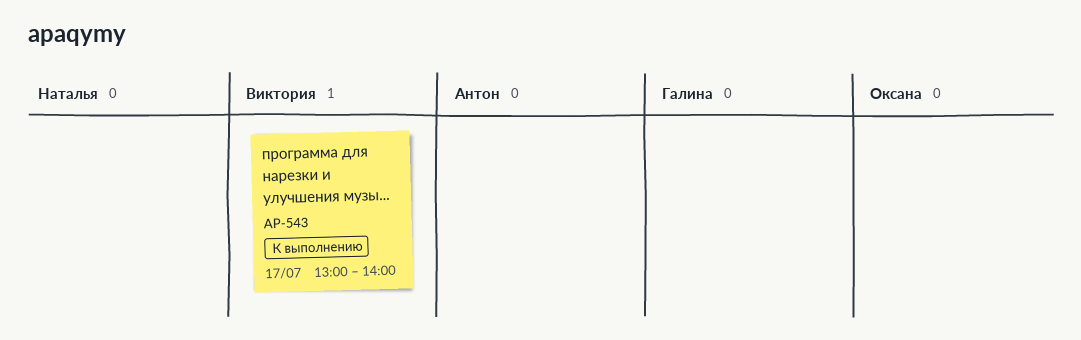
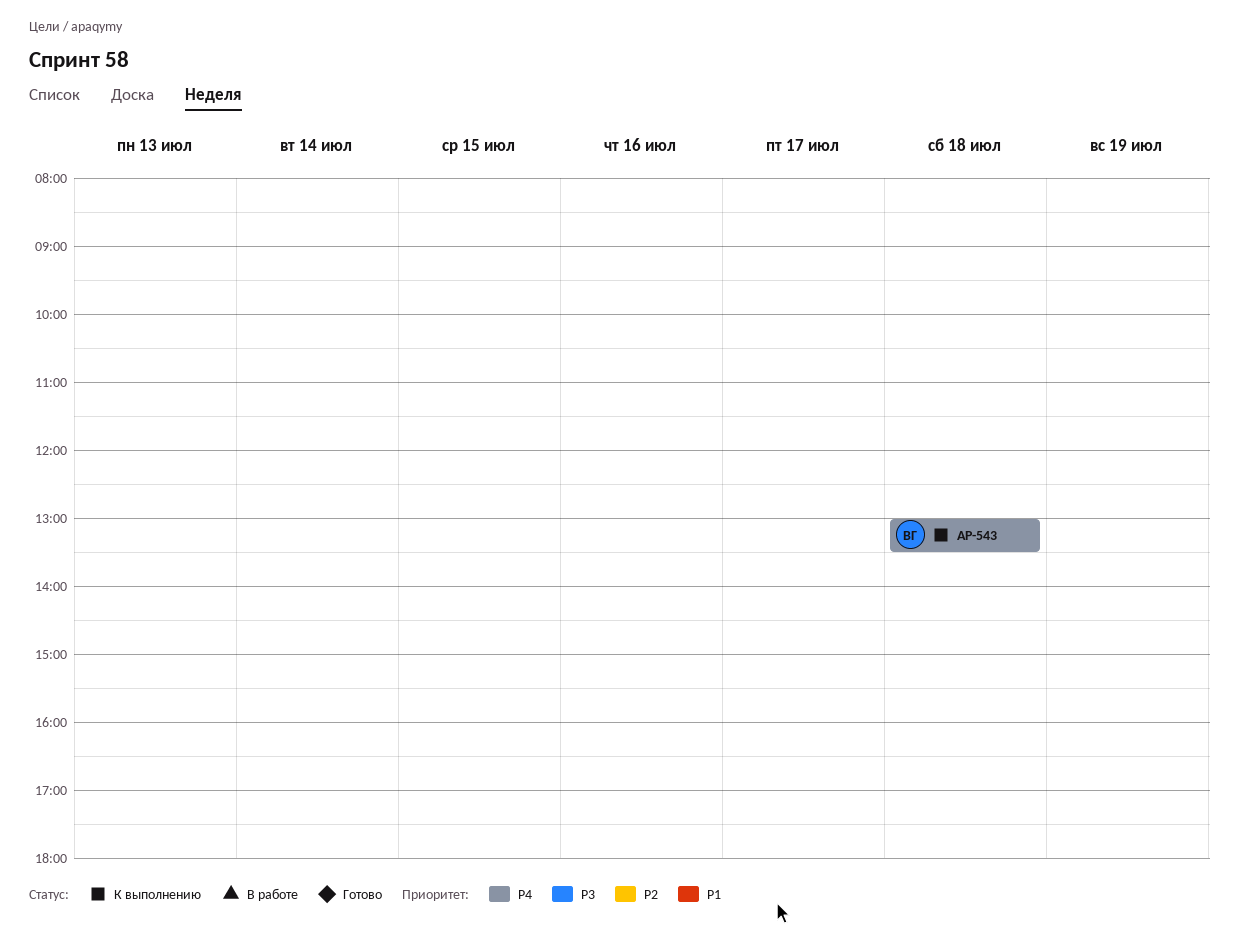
AP-543, day: Jul 17 -> Jul 18
AP-543, ends: 14:00 -> 13:30

